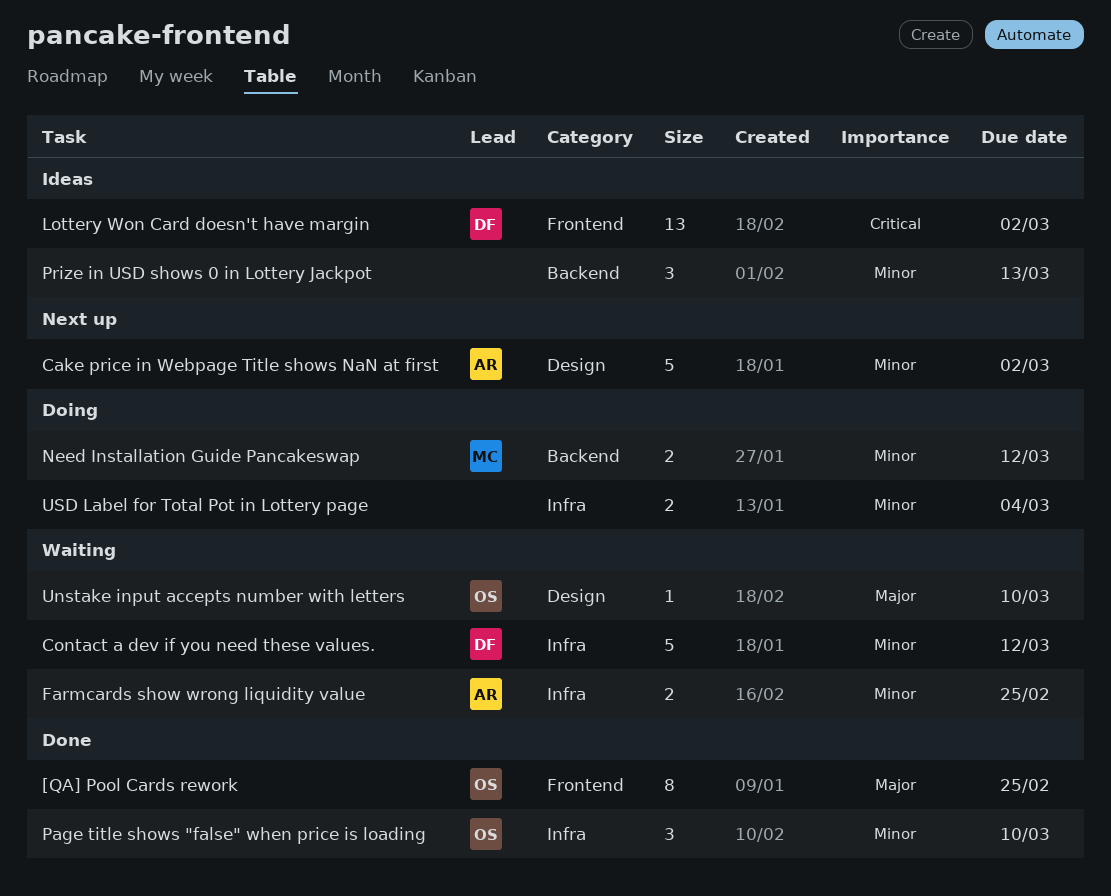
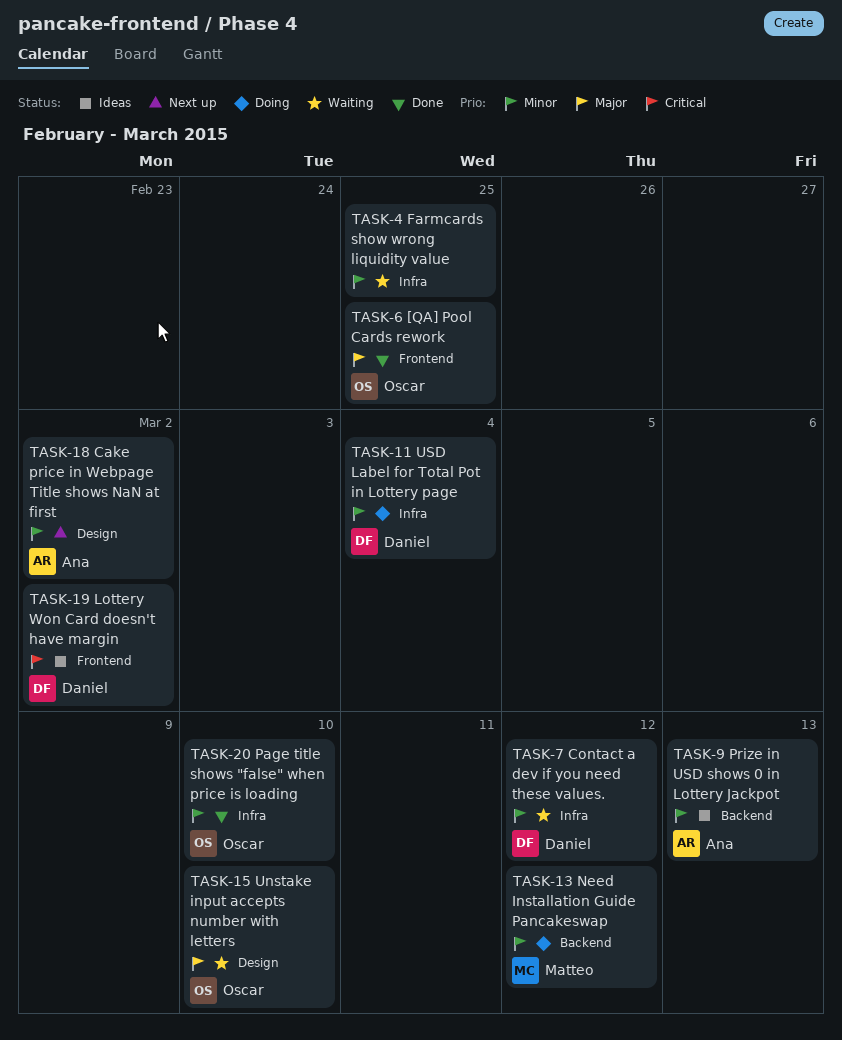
Farmcards show wrong liquidity value, owner: Ana -> none
Prize in USD shows 0 in Lottery Jackpot, owner: none -> Ana
USD Label for Total Pot in Lottery page, owner: none -> Daniel

